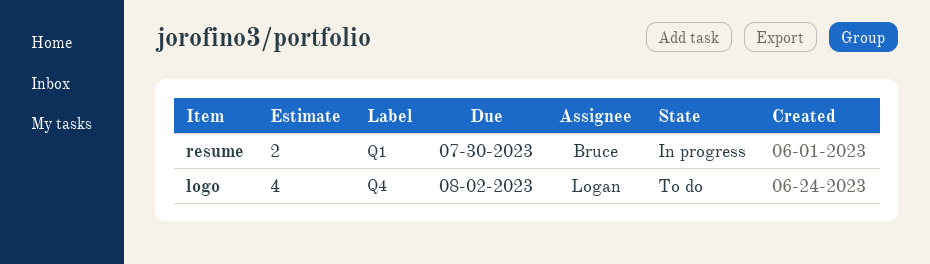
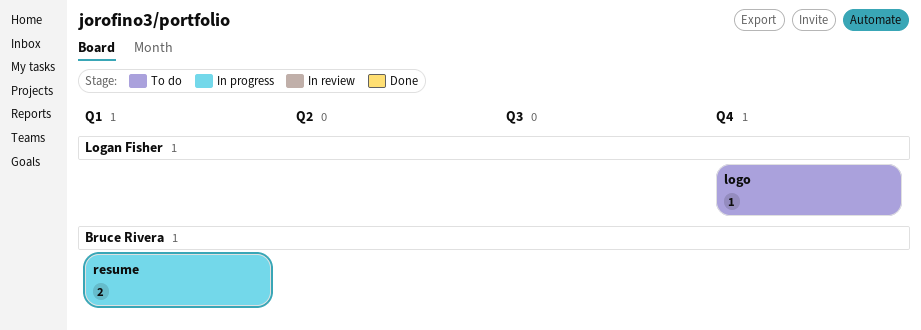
logo, estimate: 4 -> 1

